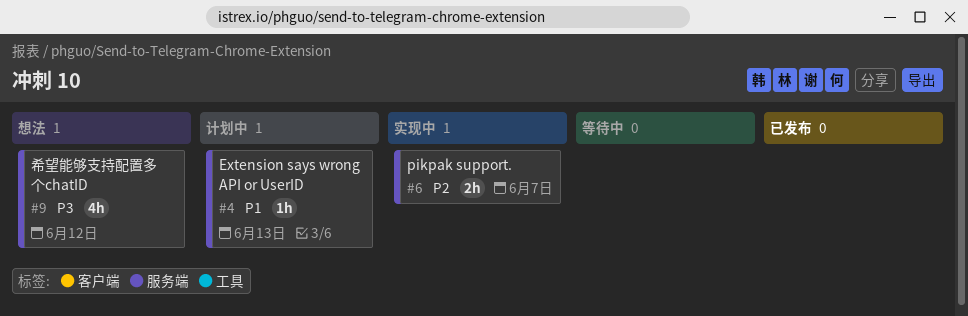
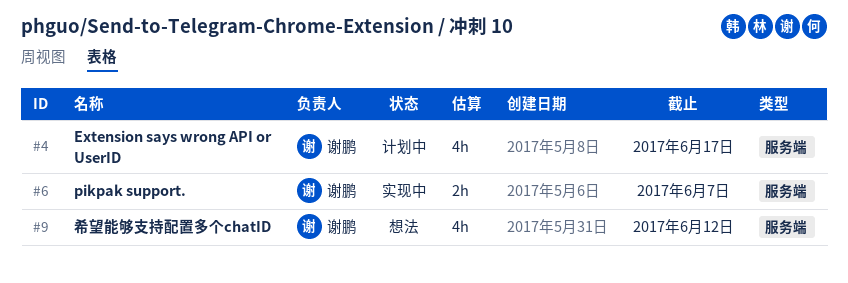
#4, estimate: 1h -> 4h
#4, due: Jun 13 -> Jun 17

